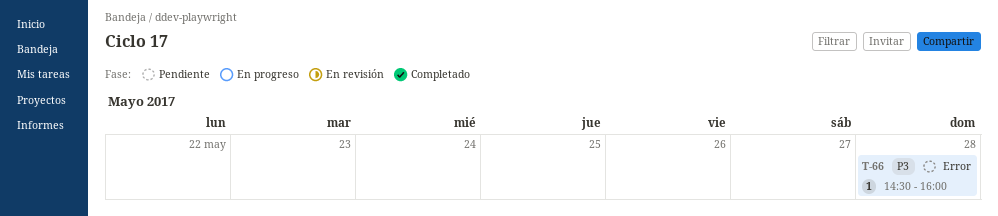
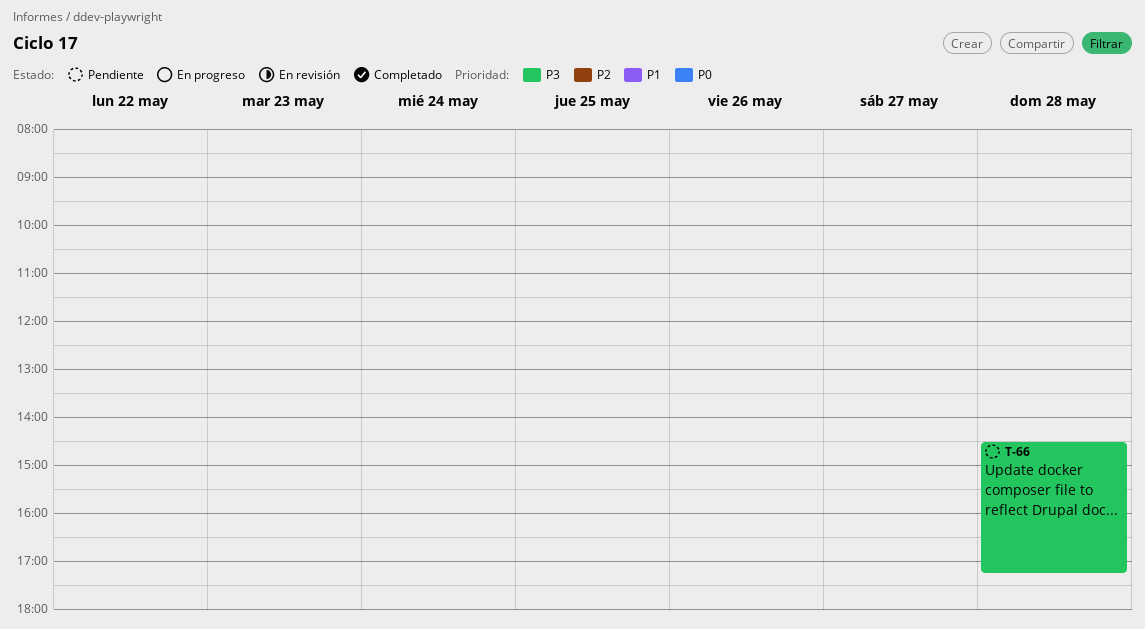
T-66, ends: 16:00 -> 17:15

